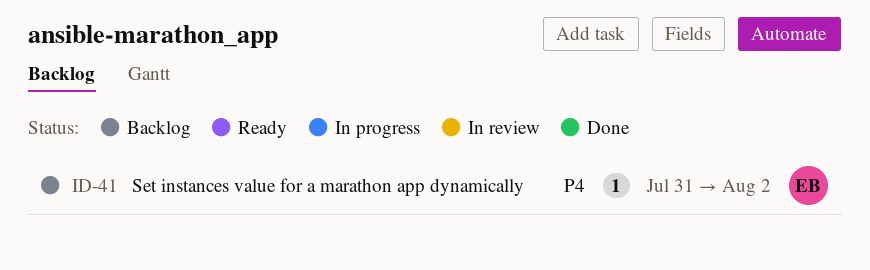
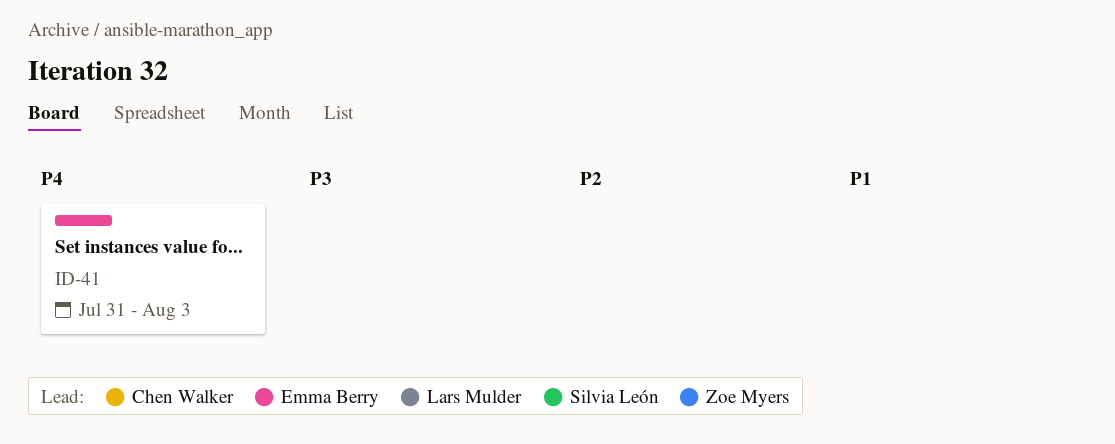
ID-41, due: Aug 2 -> Aug 3

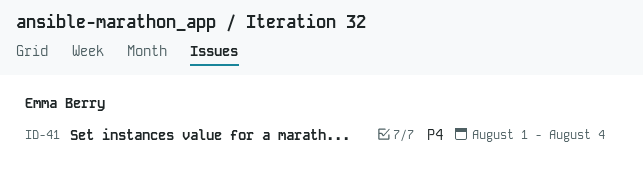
ID-41, start: Jul 31 -> Aug 1
ID-41, due: Aug 3 -> Aug 4

